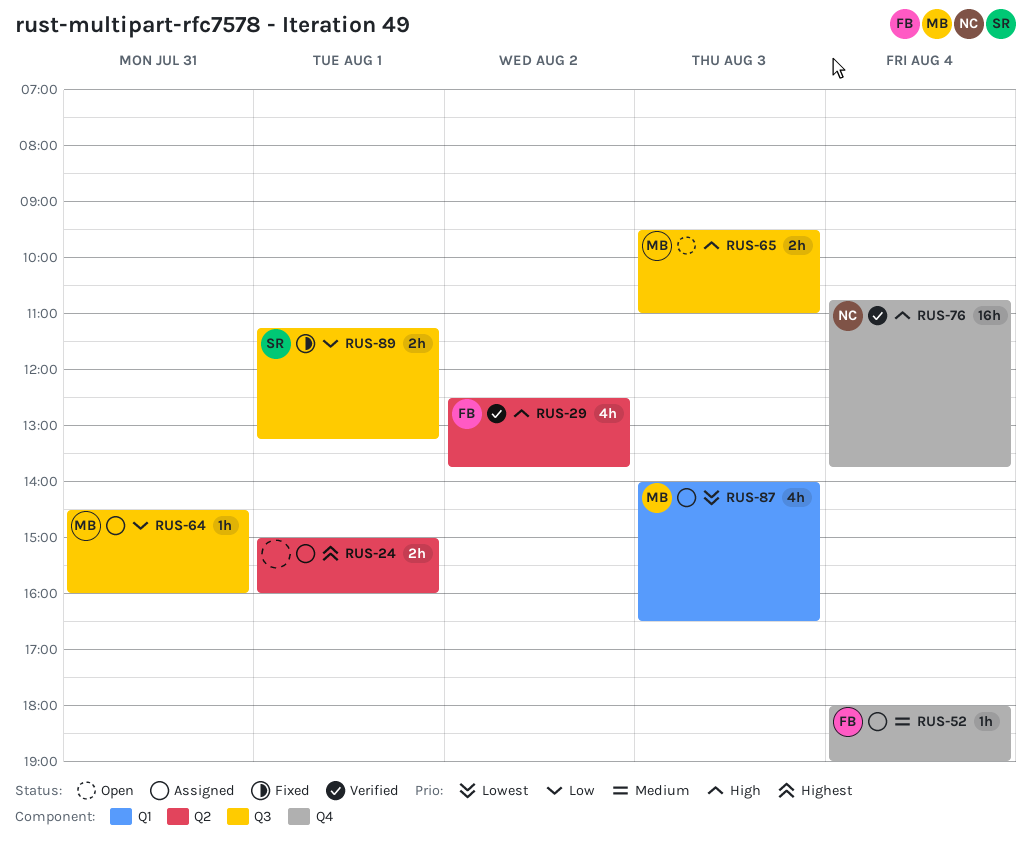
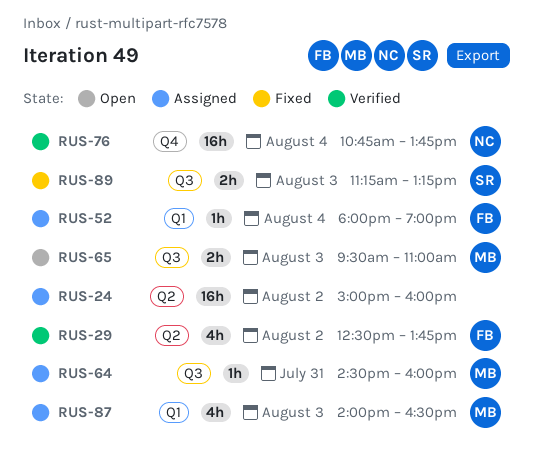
RUS-24, estimate: 2h -> 16h
RUS-24, day: Aug 1 -> Aug 2
RUS-52, label: Q4 -> Q1
RUS-89, day: Aug 1 -> Aug 3

